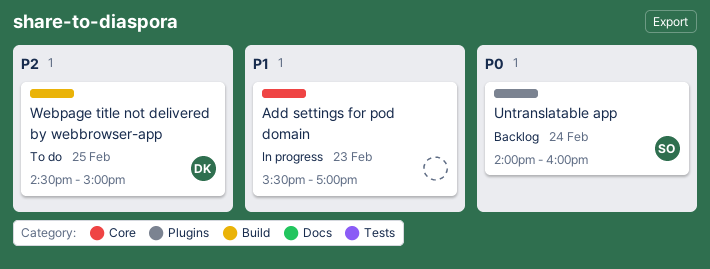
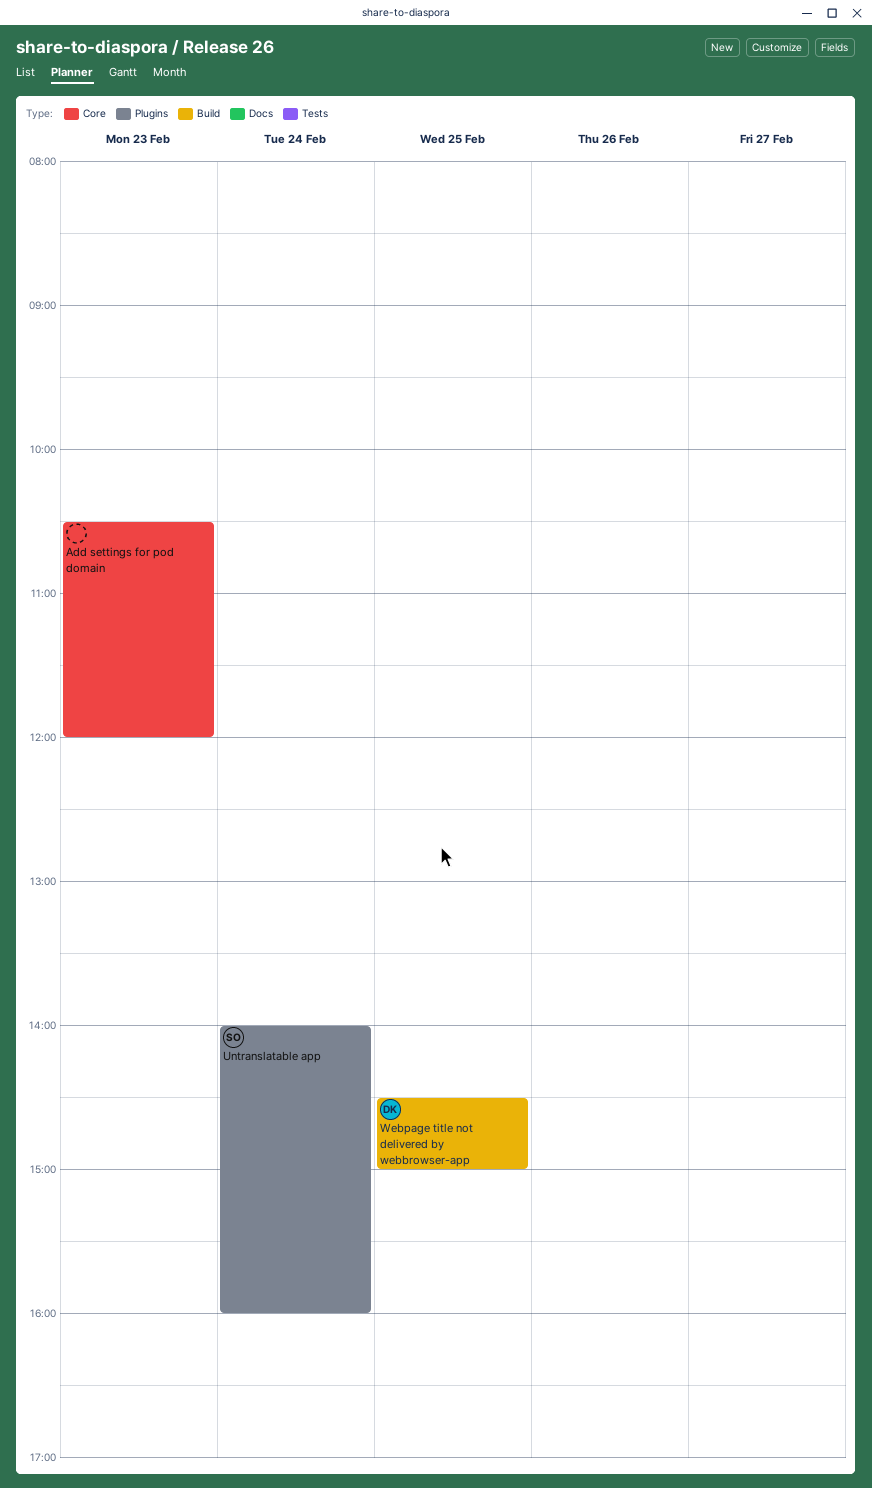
Add settings for pod domain, begins: 15:30 -> 10:30
Add settings for pod domain, ends: 17:00 -> 12:00

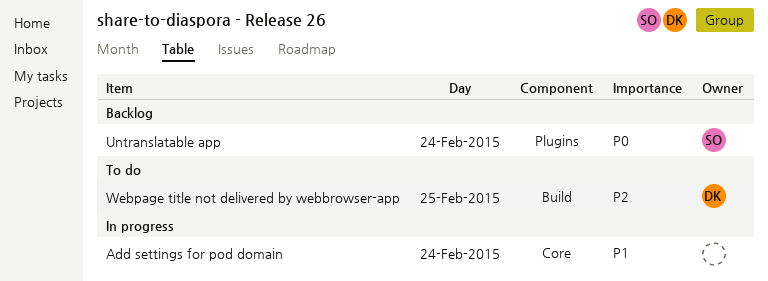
Add settings for pod domain, day: Feb 23 -> Feb 24

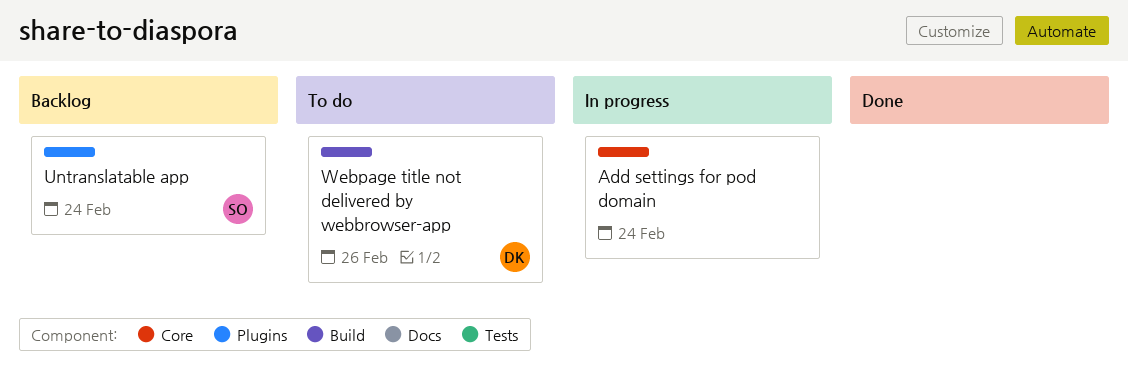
Webpage title not delivered by webbrowser-app, day: Feb 25 -> Feb 26

